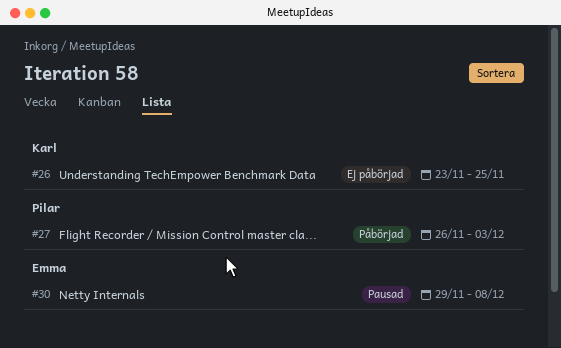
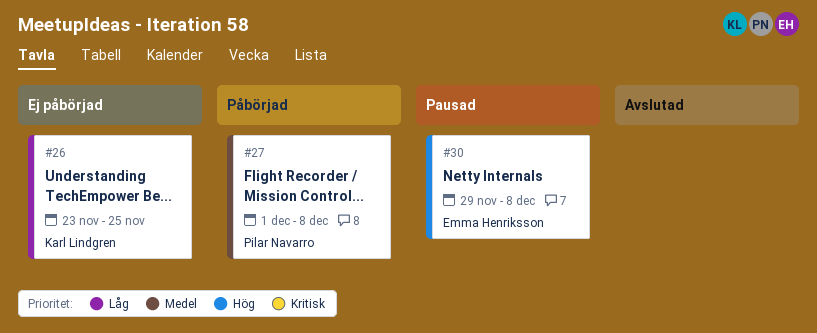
#27, start: Nov 26 -> Dec 1
#27, due: Dec 3 -> Dec 8

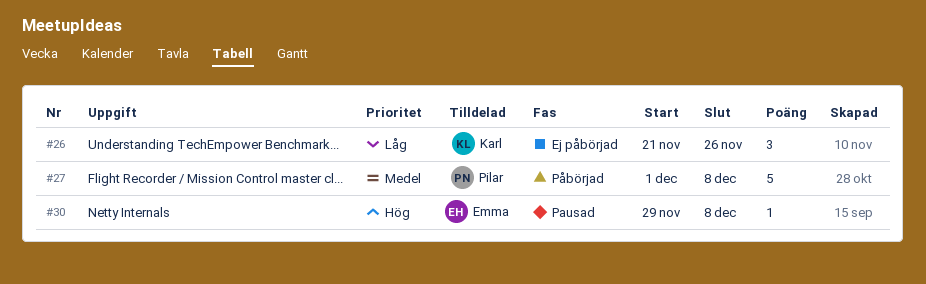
#26, start: Nov 23 -> Nov 21
#26, due: Nov 25 -> Nov 26

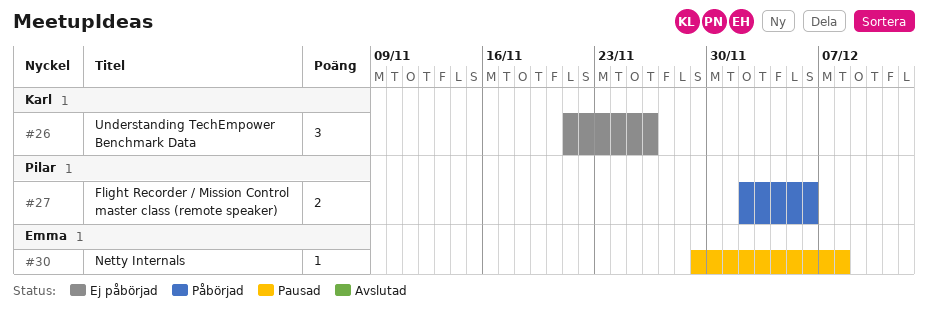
#27, estimate: 5 -> 2
#27, start: Dec 1 -> Dec 2
#27, due: Dec 8 -> Dec 6

